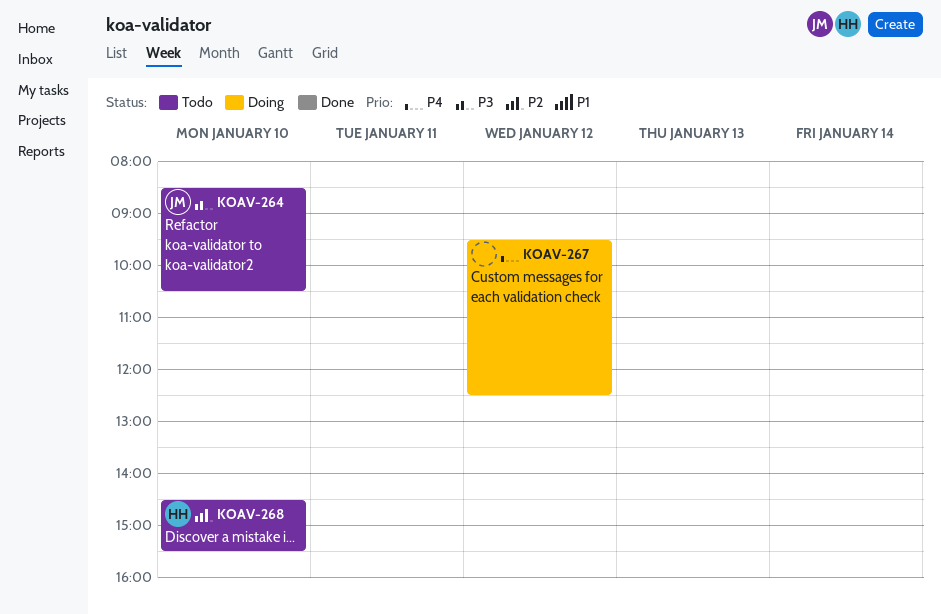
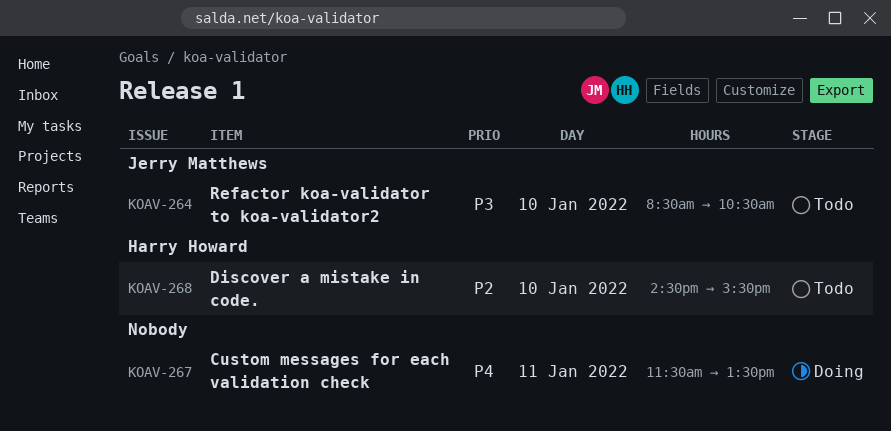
KOAV-267, day: Jan 12 -> Jan 11
KOAV-267, begins: 09:30 -> 11:30
KOAV-267, ends: 12:30 -> 13:30

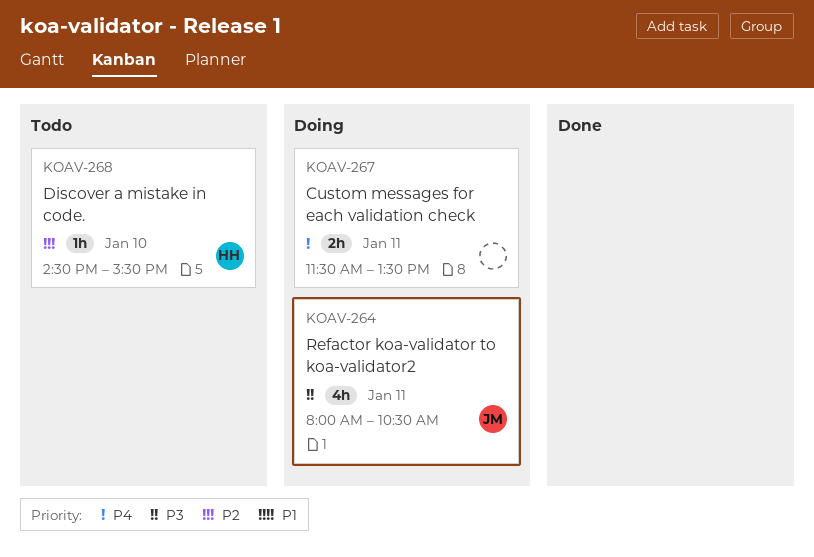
KOAV-264, status: Todo -> Doing
KOAV-264, day: Jan 10 -> Jan 11
KOAV-264, begins: 08:30 -> 08:00

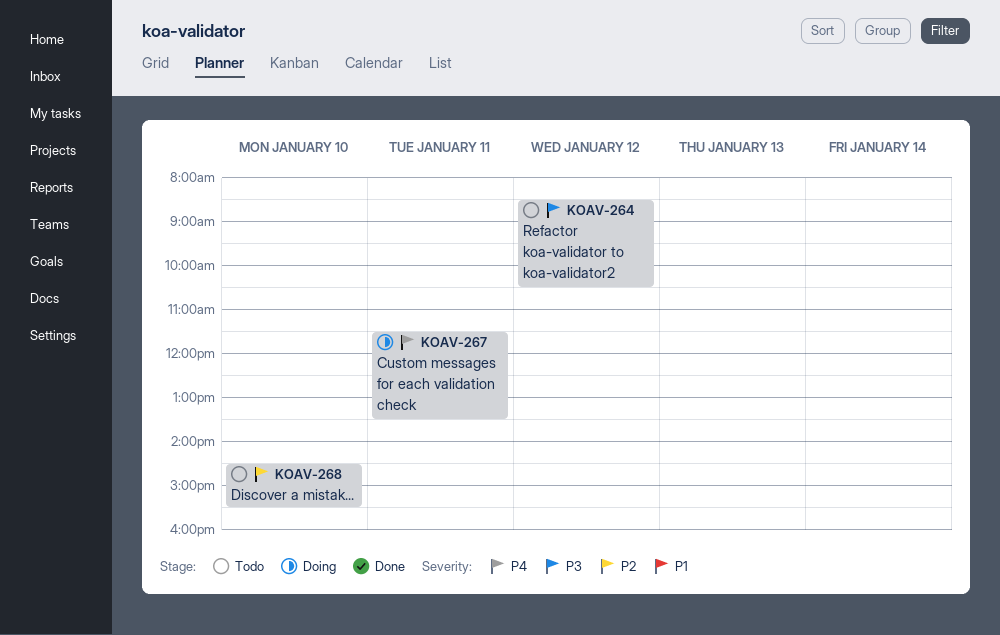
KOAV-264, status: Doing -> Todo
KOAV-264, day: Jan 11 -> Jan 12
KOAV-264, begins: 08:00 -> 08:30

